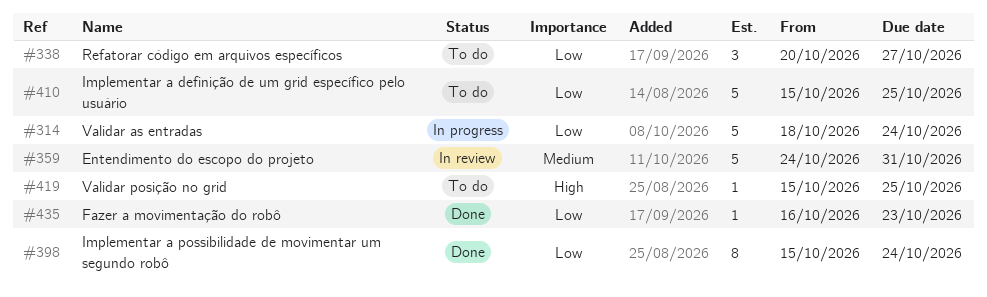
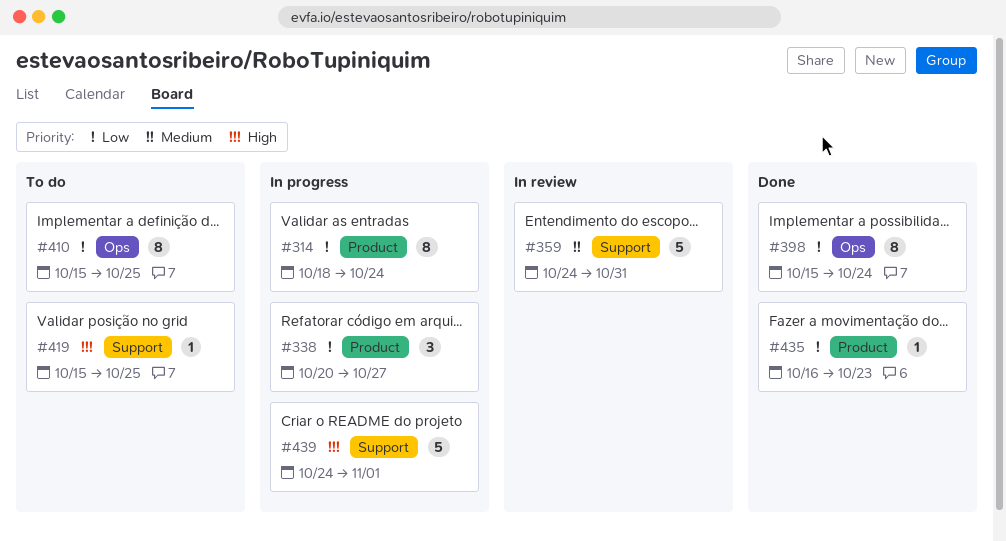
#314, estimate: 5 -> 8
#338, status: To do -> In progress
#410, estimate: 5 -> 8
#439: none -> present

